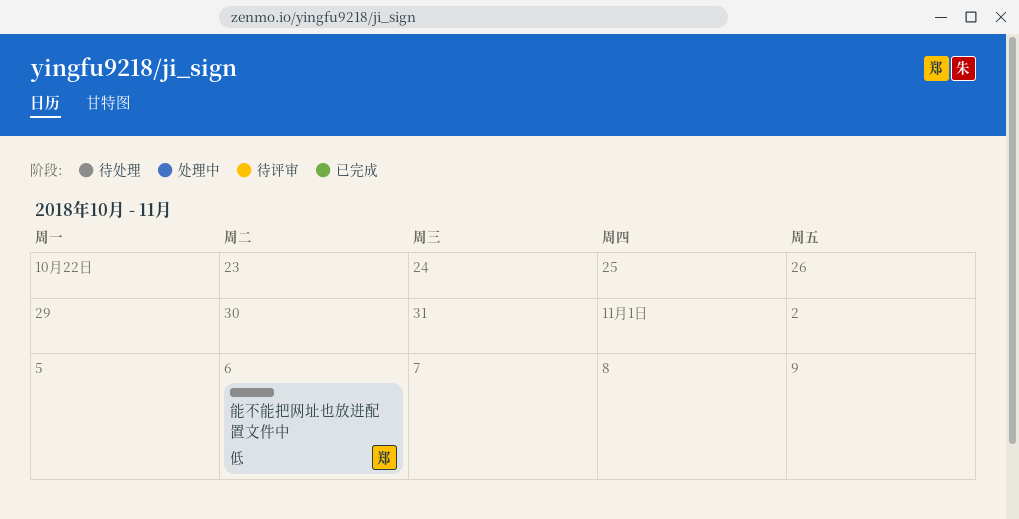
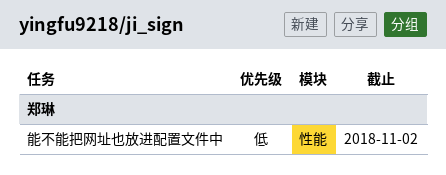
能不能把网址也放进配置文件中, due: Nov 6 -> Nov 2

